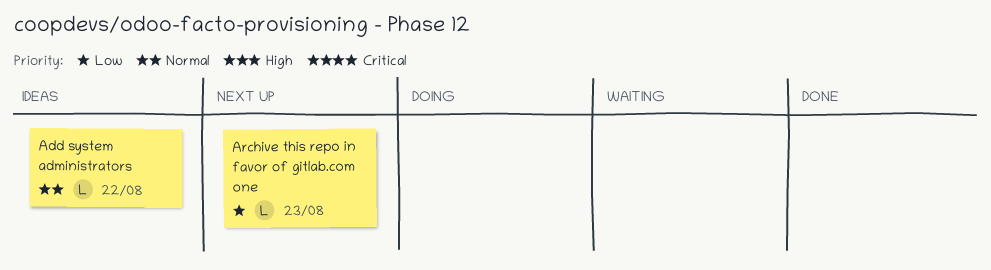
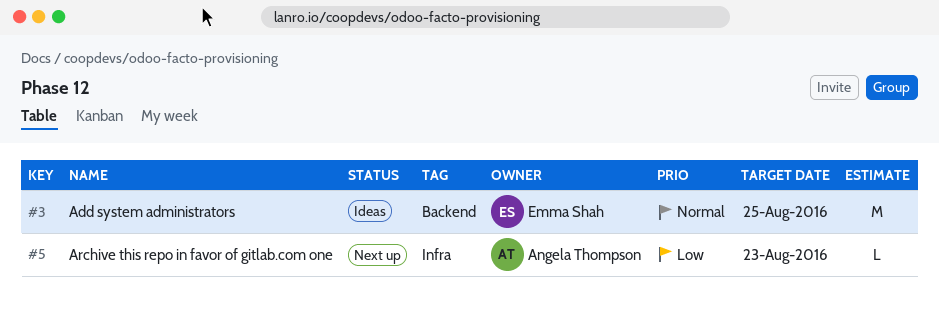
Add system administrators, estimate: L -> M
Add system administrators, due: Aug 22 -> Aug 25

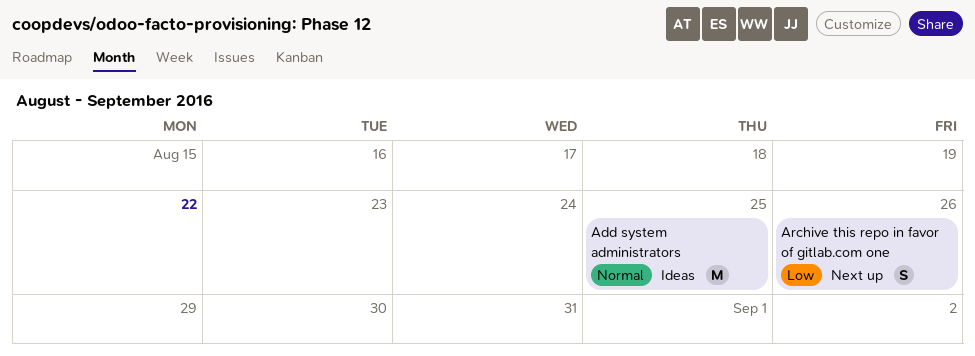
Archive this repo in favor of gitlab.com one, estimate: L -> S
Archive this repo in favor of gitlab.com one, due: Aug 23 -> Aug 26

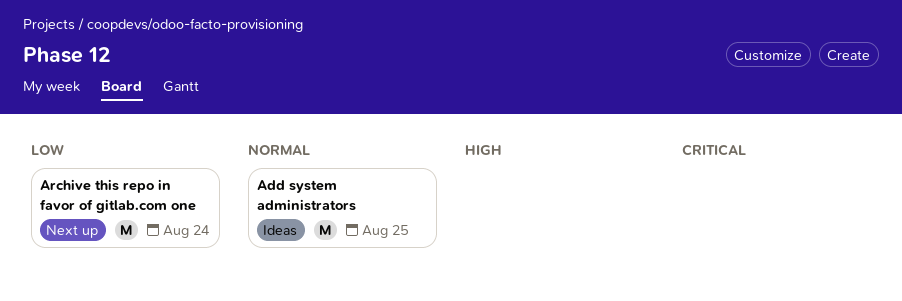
Archive this repo in favor of gitlab.com one, estimate: S -> M
Archive this repo in favor of gitlab.com one, due: Aug 26 -> Aug 24

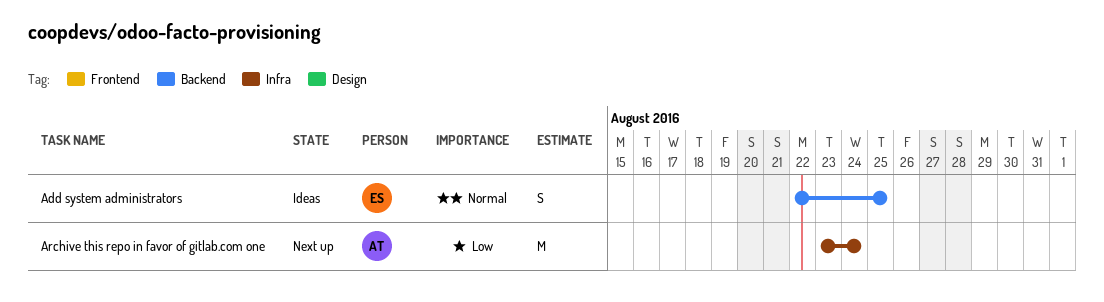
Add system administrators, estimate: M -> S

